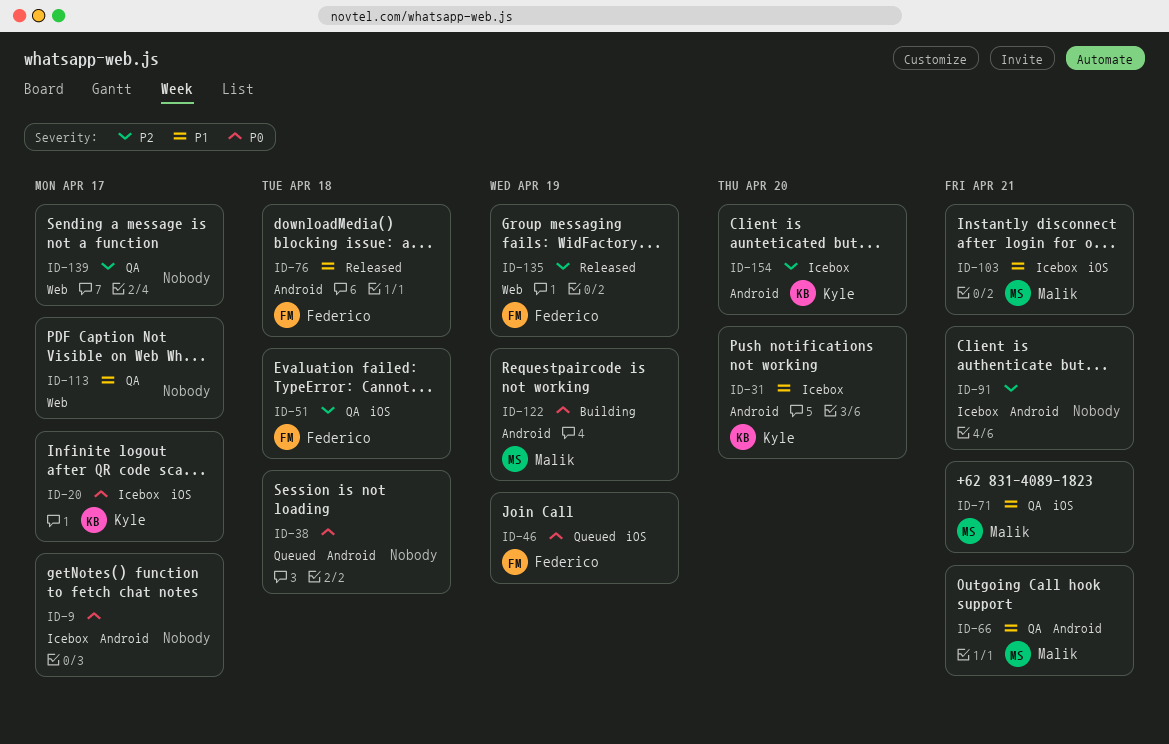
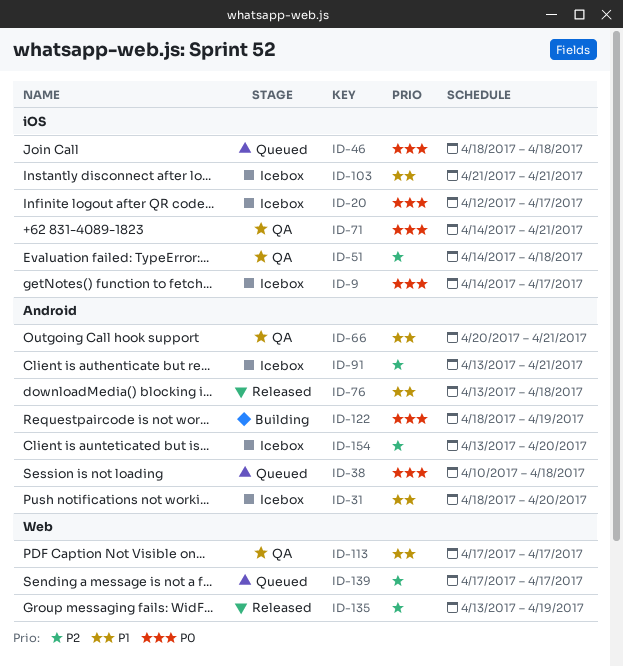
ID-9, label: Android -> iOS
ID-46, due: Apr 19 -> Apr 18
ID-71, priority: P1 -> P0
ID-139, status: QA -> Queued

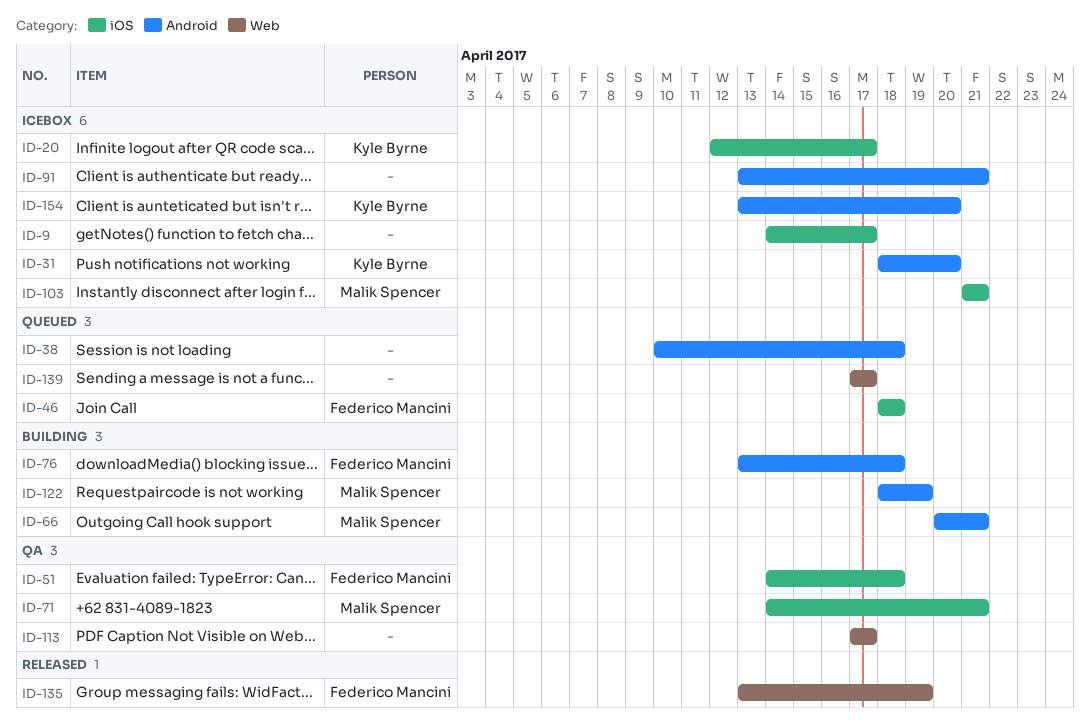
ID-66, status: QA -> Building
ID-76, status: Released -> Building

